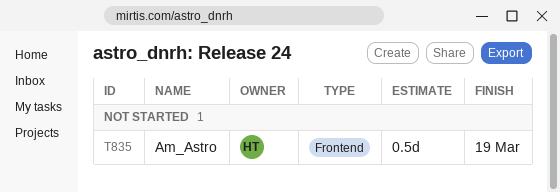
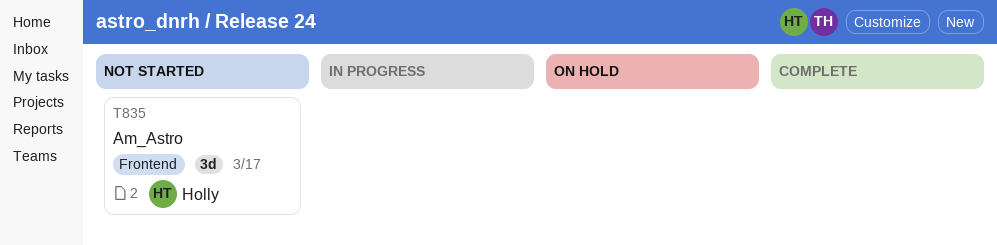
T835, estimate: 0.5d -> 3d
T835, due: Mar 19 -> Mar 17

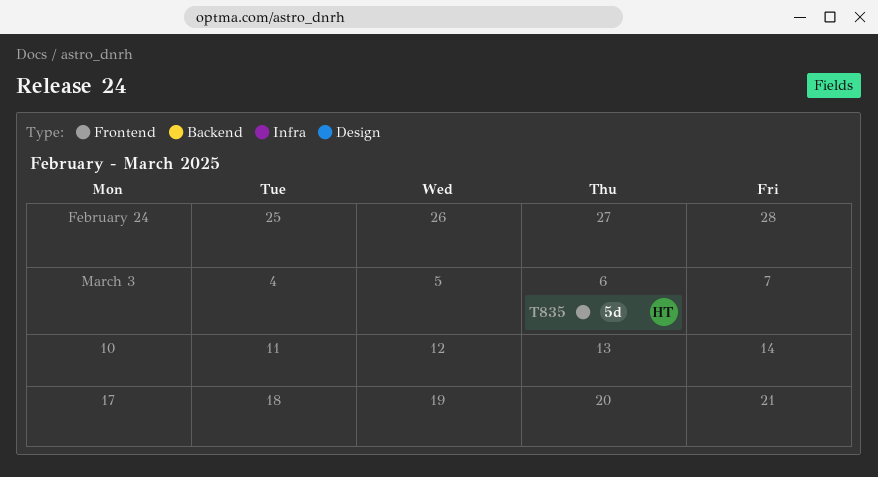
T835, estimate: 3d -> 5d
T835, due: Mar 17 -> Mar 6

